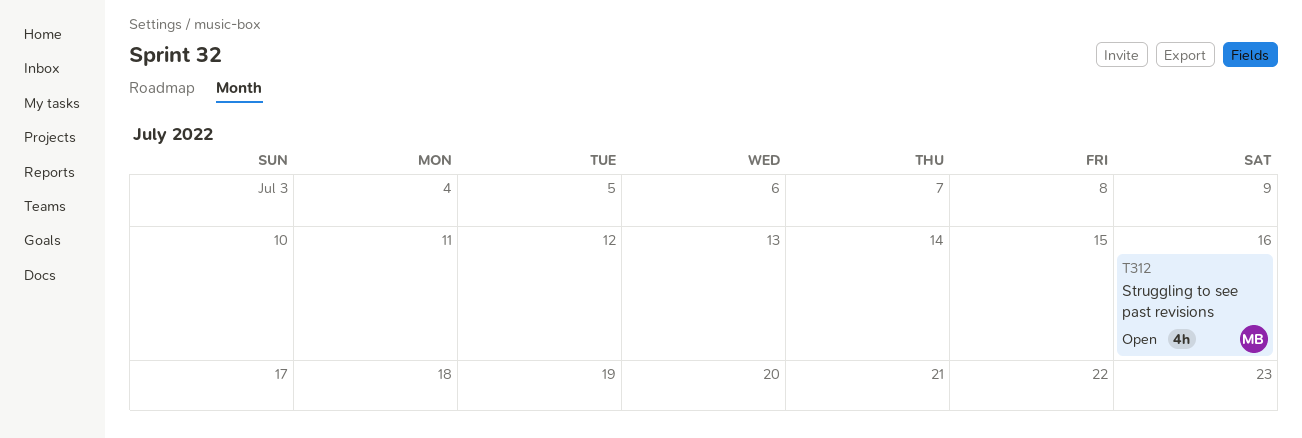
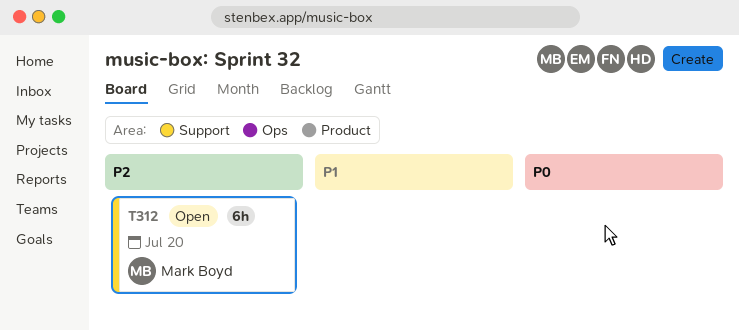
T312, estimate: 4h -> 6h
T312, due: Jul 16 -> Jul 20

